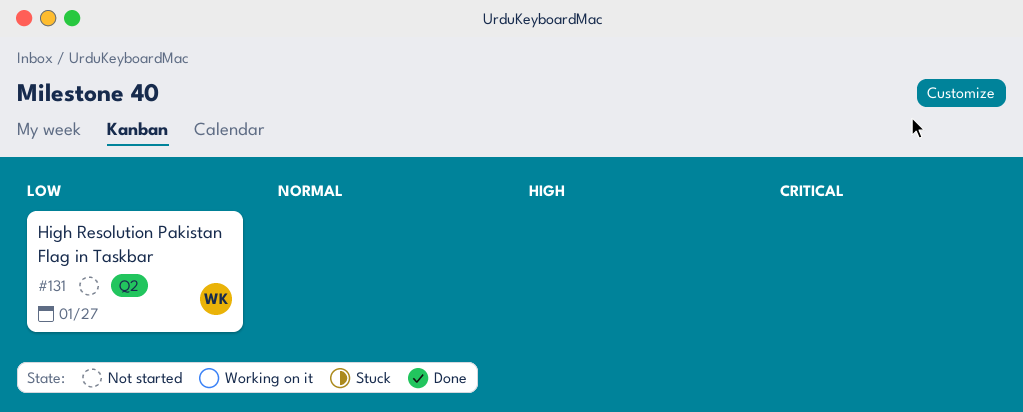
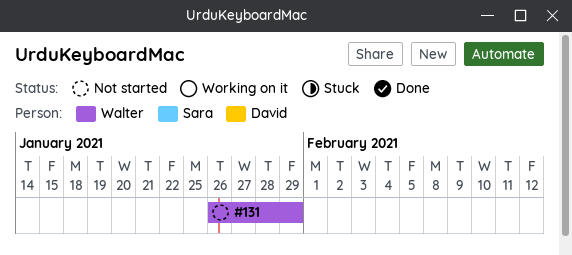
#131, due: Jan 27 -> Jan 29

